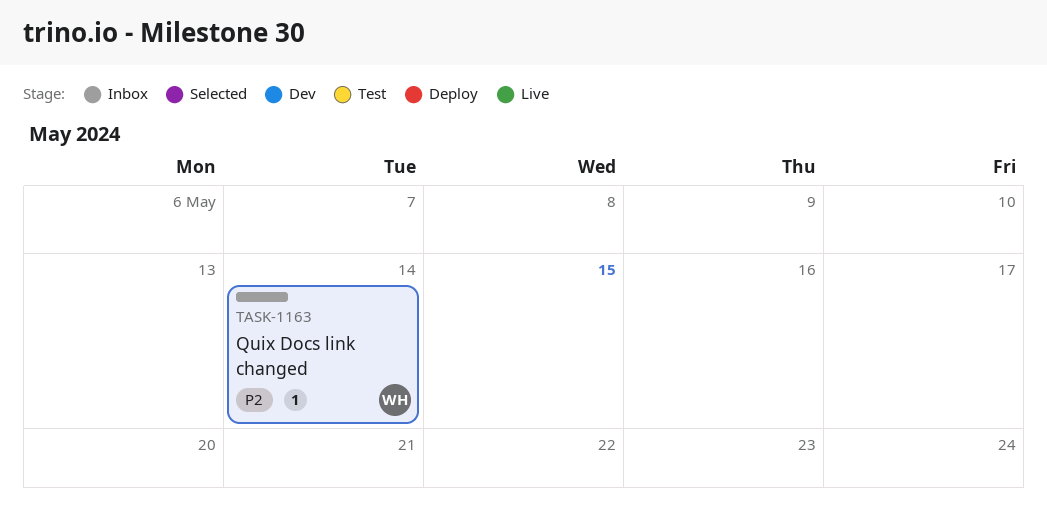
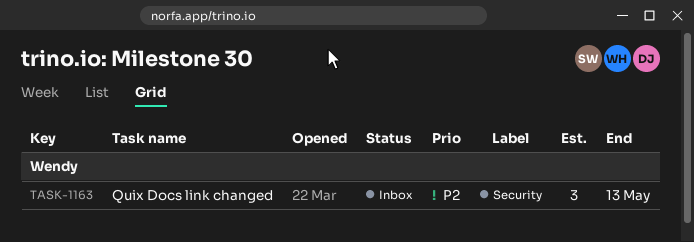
TASK-1163, estimate: 1 -> 3
TASK-1163, due: May 14 -> May 13

